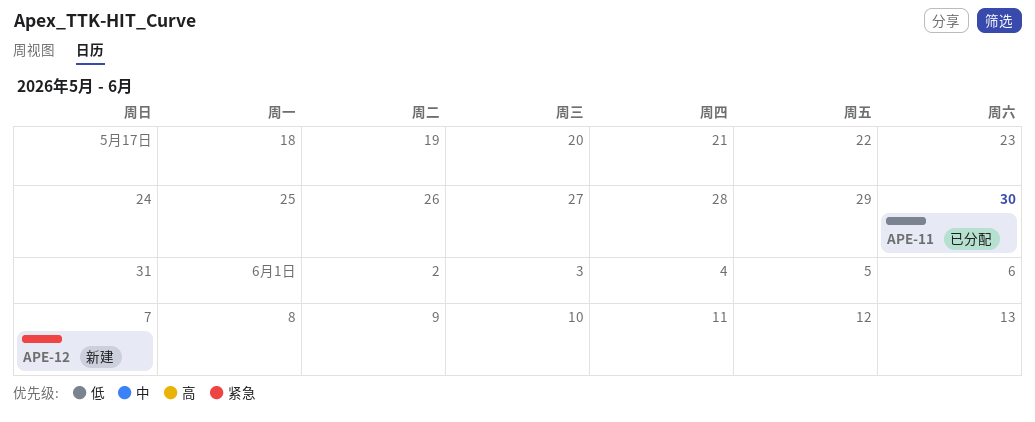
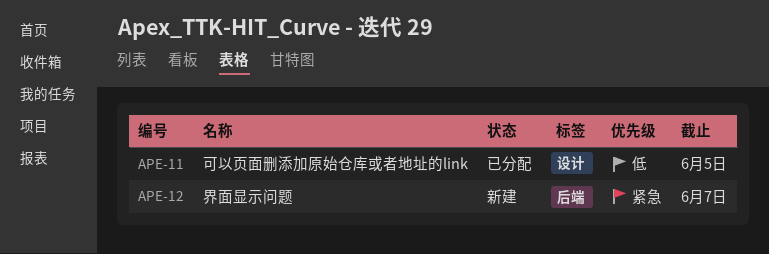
APE-11, due: May 30 -> Jun 5

